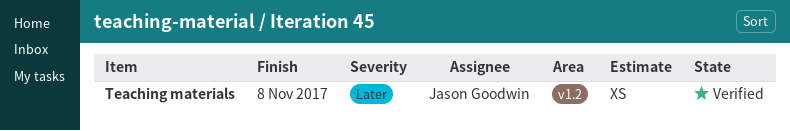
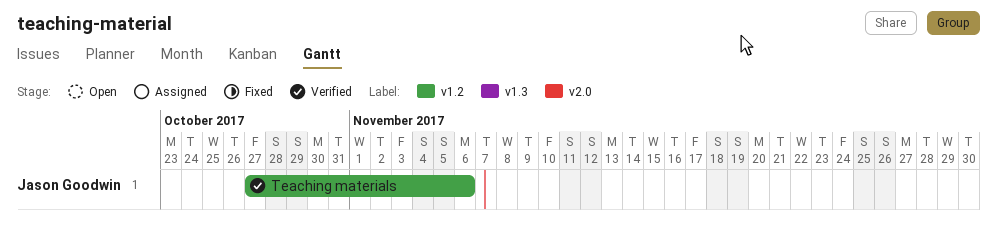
Teaching materials, due: Nov 8 -> Nov 6

